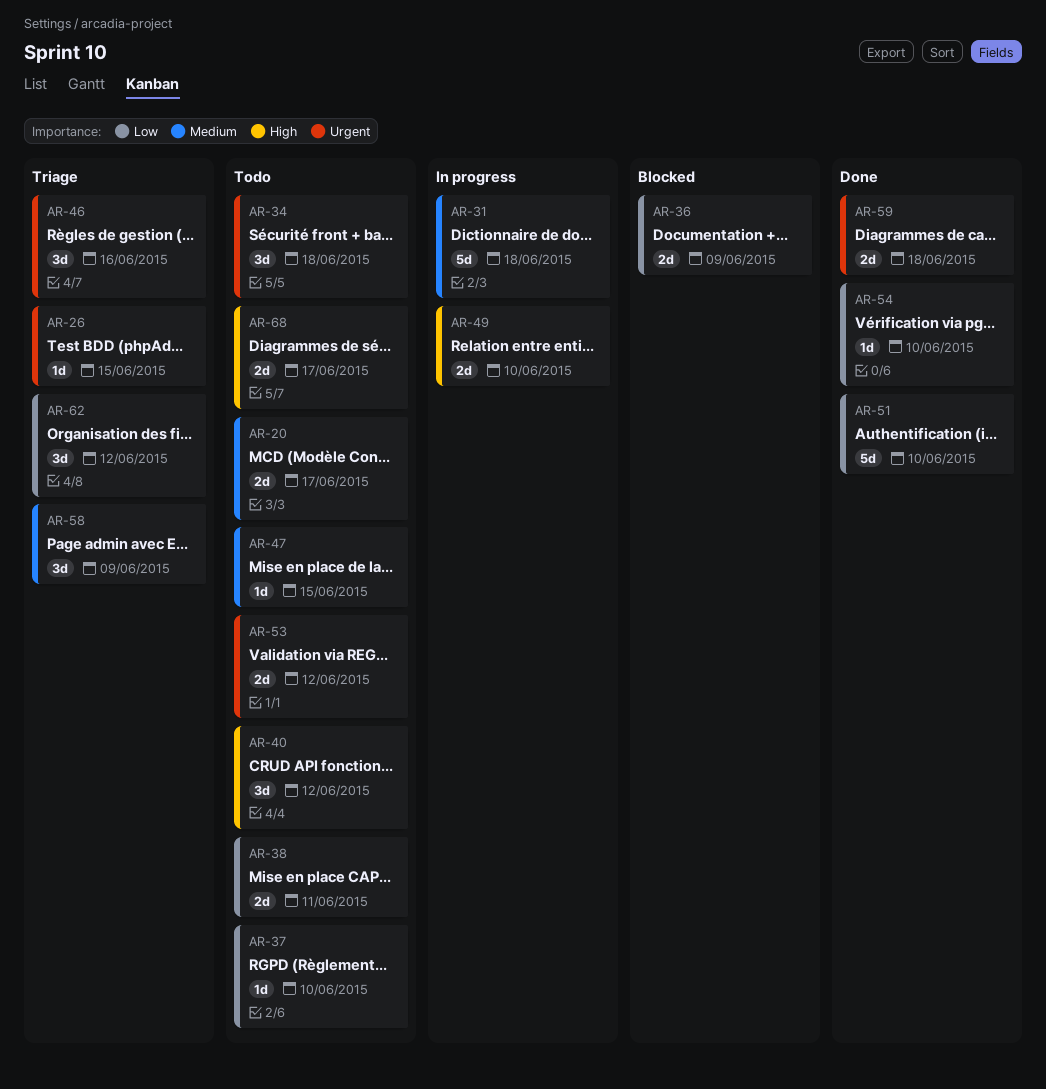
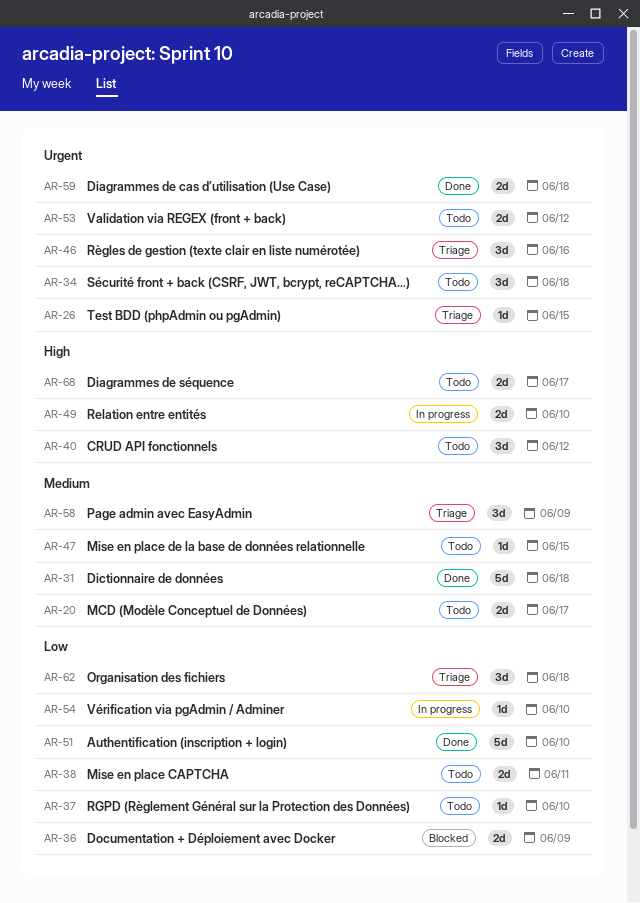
AR-31, status: In progress -> Done
AR-54, status: Done -> In progress
AR-62, due: Jun 12 -> Jun 18

